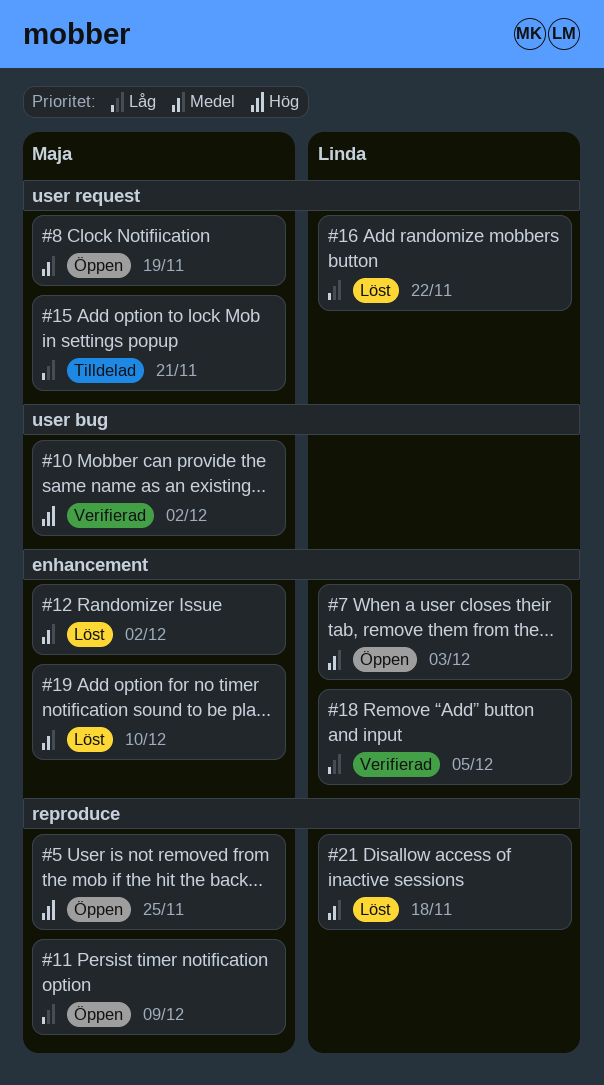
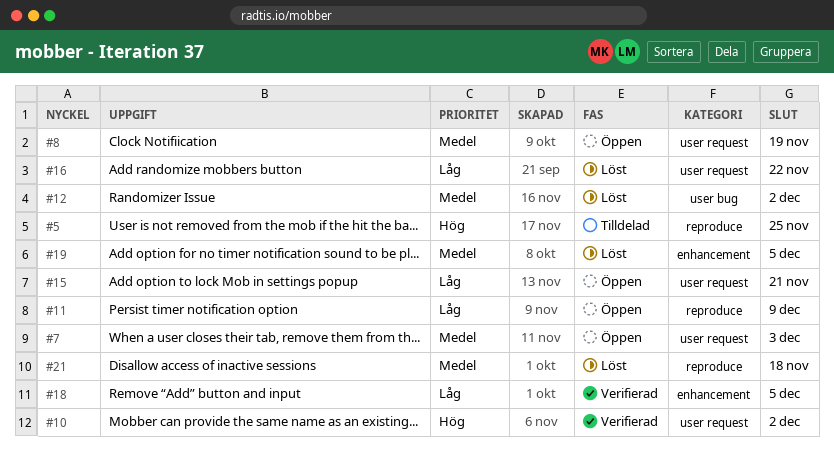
#5, status: Öppen -> Tilldelad
#7, label: enhancement -> user request
#10, label: user bug -> user request
#12, label: enhancement -> user bug
#15, status: Tilldelad -> Öppen
#19, due: Dec 10 -> Dec 5

